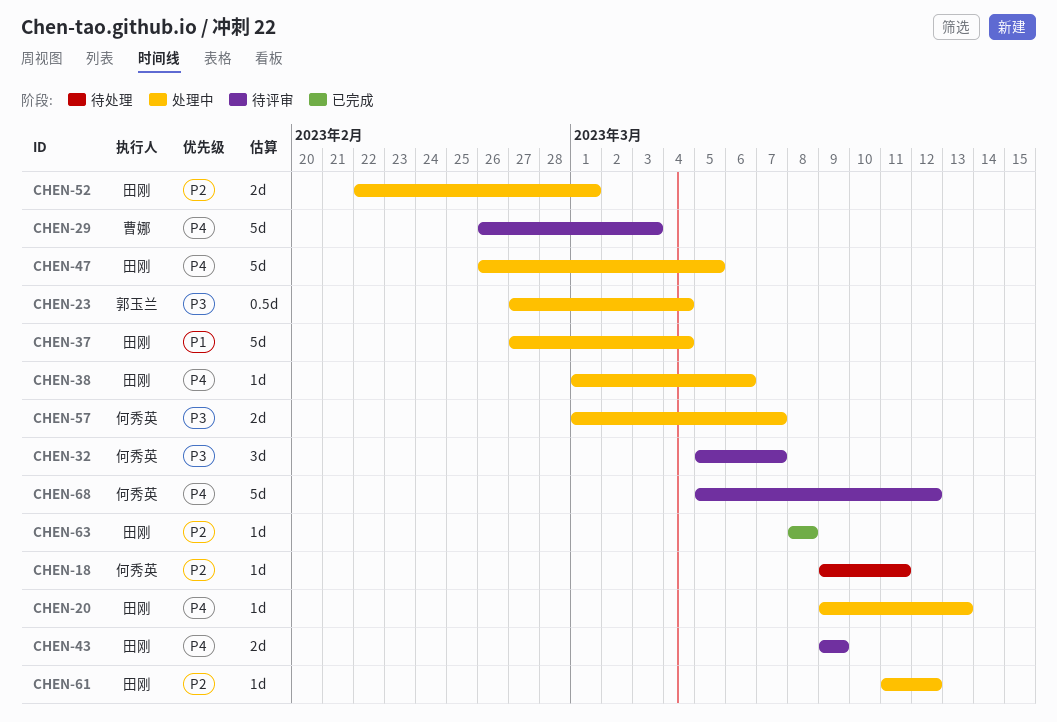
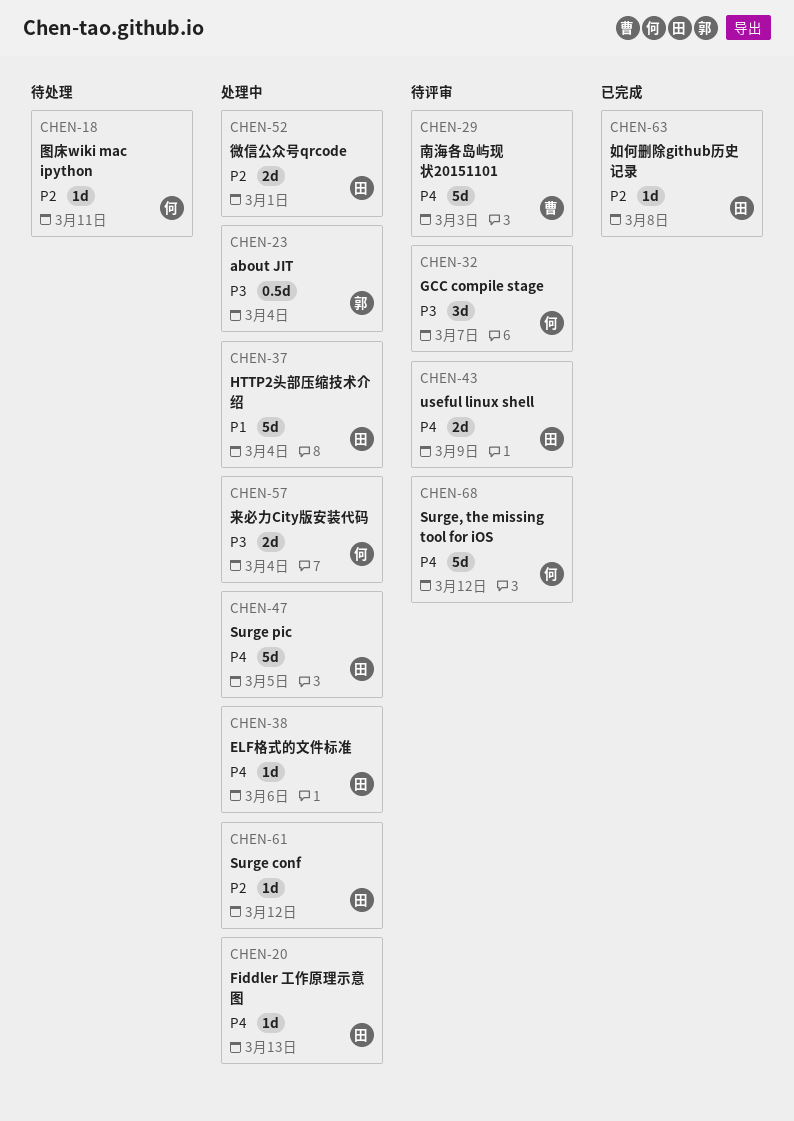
CHEN-57, due: Mar 7 -> Mar 4

